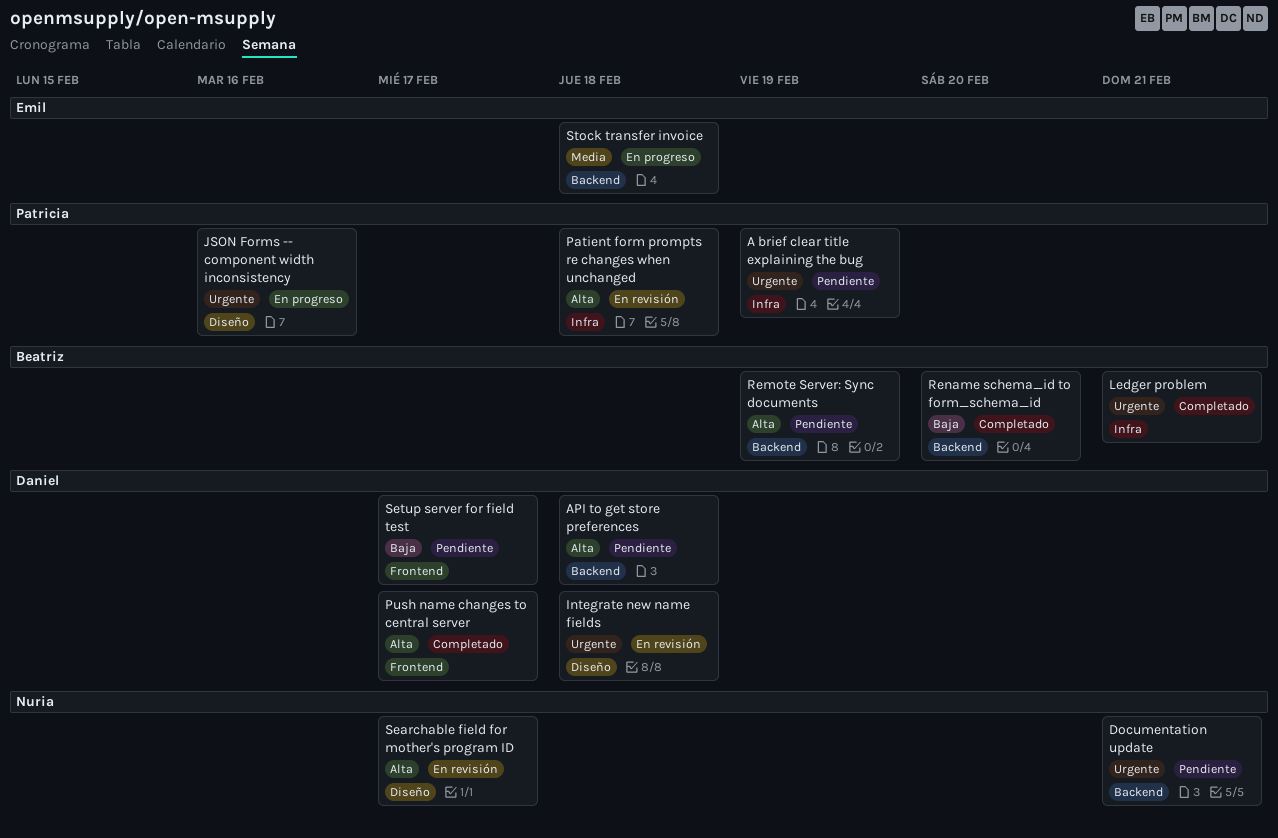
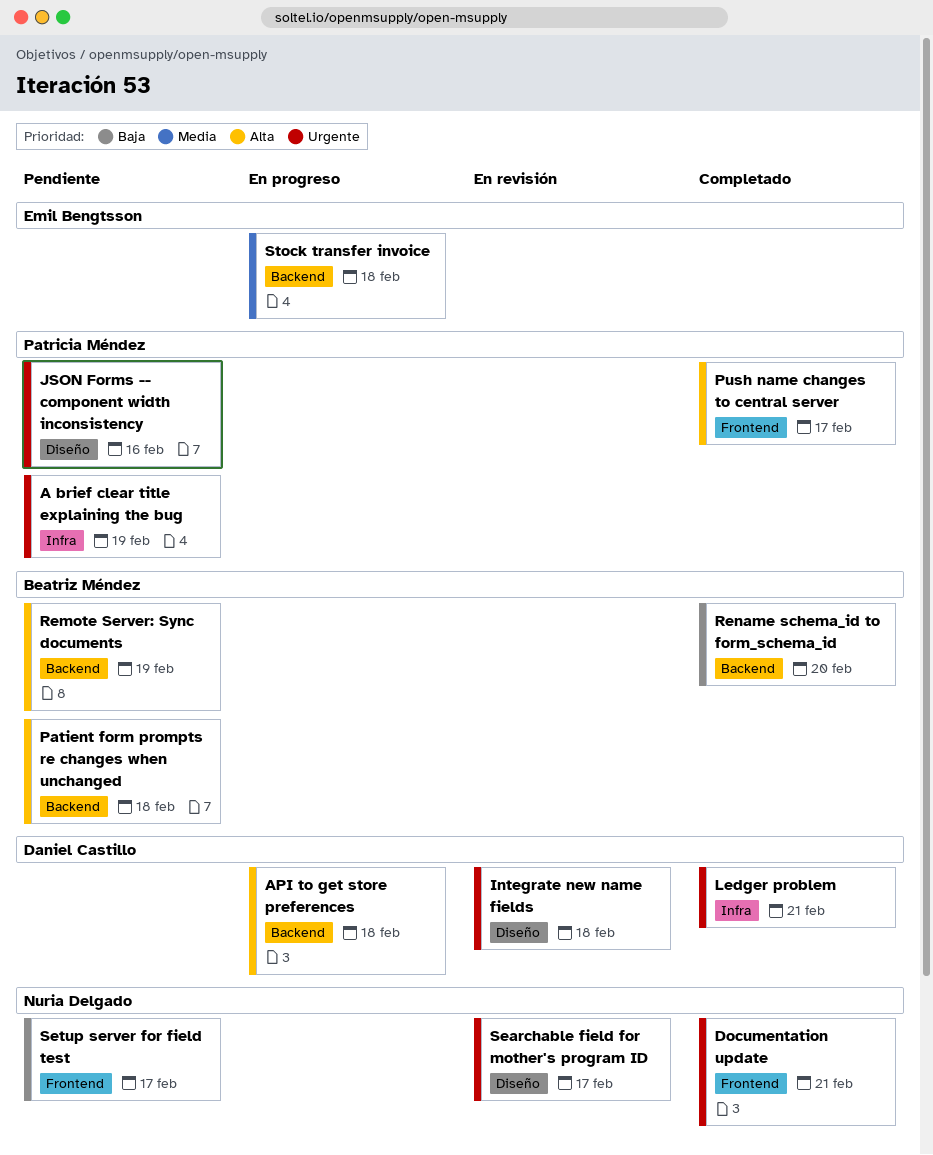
API to get store preferences, status: Pendiente -> En progreso
Documentation update, status: Pendiente -> Completado
Documentation update, label: Backend -> Frontend
JSON Forms -- component width inconsistency, status: En progreso -> Pendiente
Ledger problem, owner: Beatriz Méndez -> Daniel Castillo
Patient form prompts re changes when unchanged, status: En revisión -> Pendiente
Patient form prompts re changes when unchanged, owner: Patricia Méndez -> Beatriz Méndez
Patient form prompts re changes when unchanged, label: Infra -> Backend
Push name changes to central server, owner: Daniel Castillo -> Patricia Méndez
Searchable field for mother's program ID, priority: Alta -> Urgente
Setup server for field test, owner: Daniel Castillo -> Nuria Delgado

